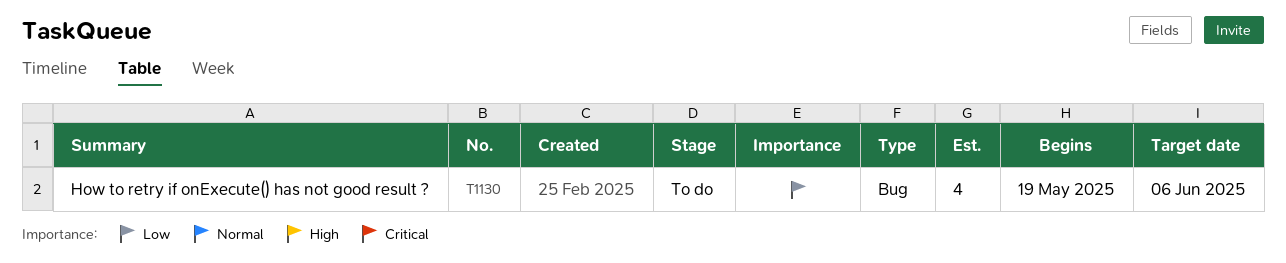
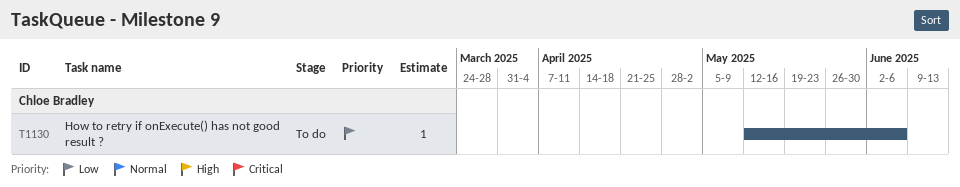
T1130, estimate: 4 -> 1
T1130, start: May 19 -> May 12

